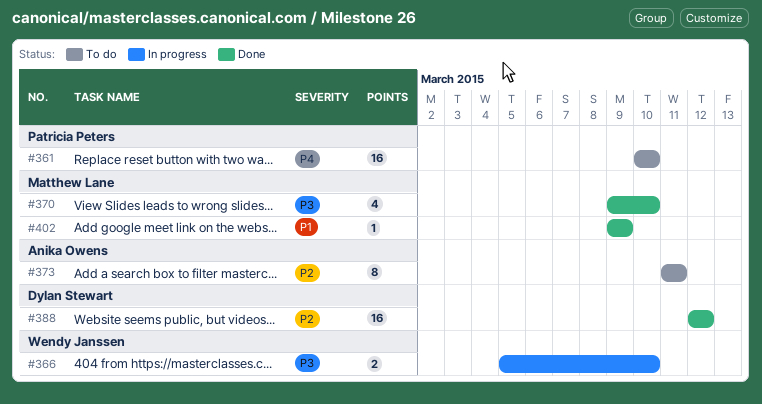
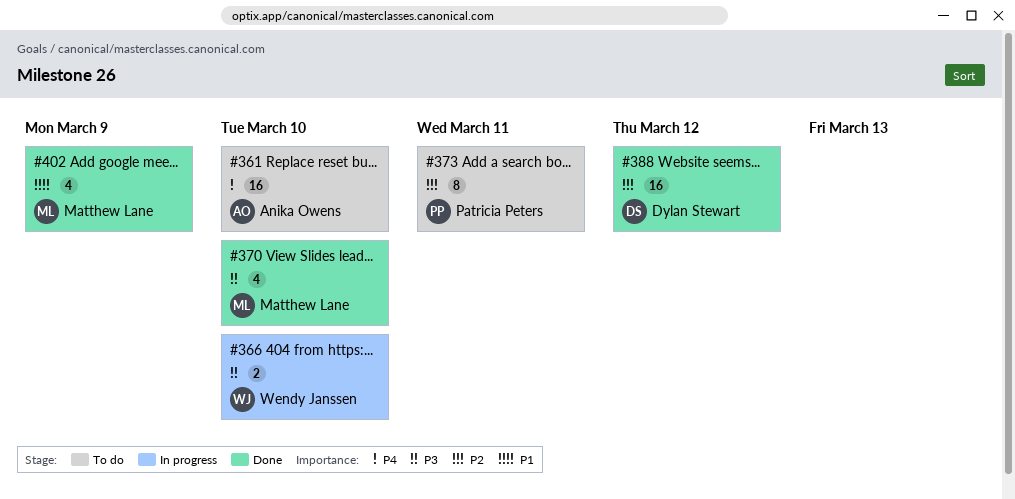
#361, owner: Patricia Peters -> Anika Owens
#373, owner: Anika Owens -> Patricia Peters
#402, estimate: 1 -> 4

